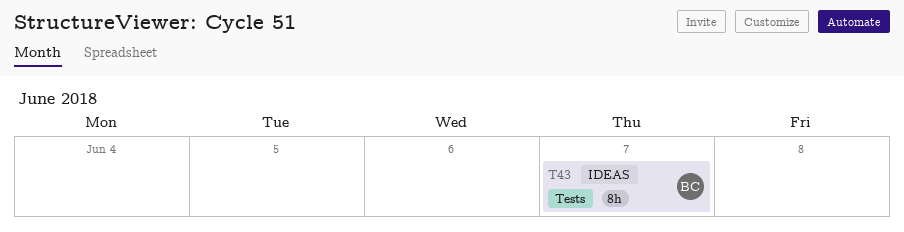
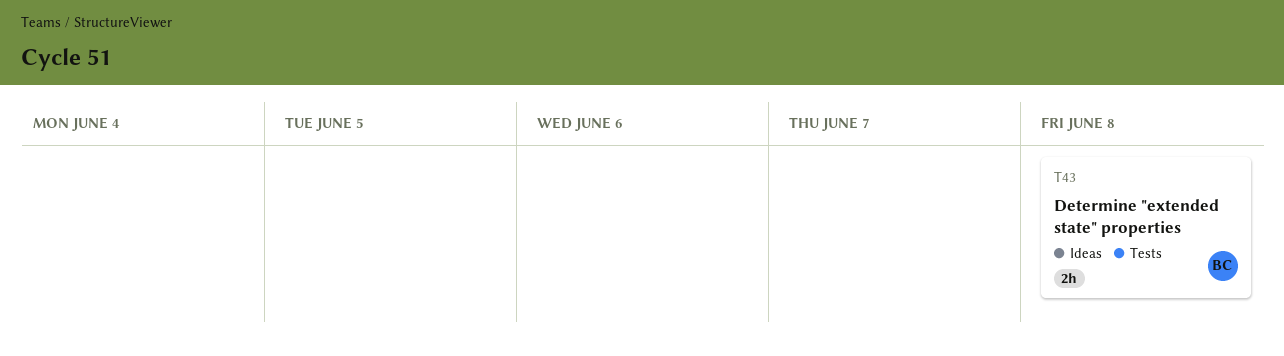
T43, estimate: 8h -> 2h
T43, due: Jun 7 -> Jun 8

